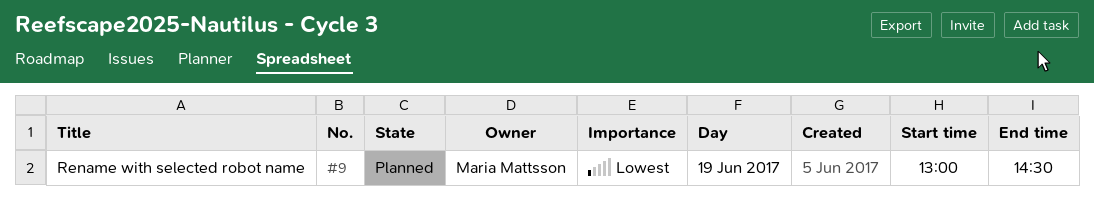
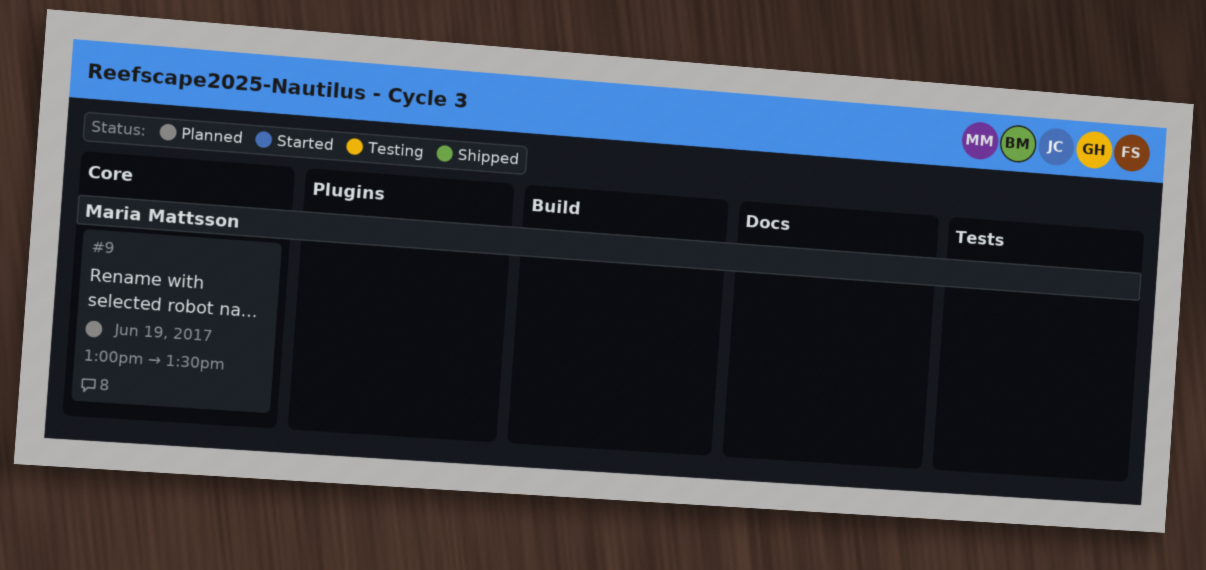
#9, ends: 14:30 -> 13:30

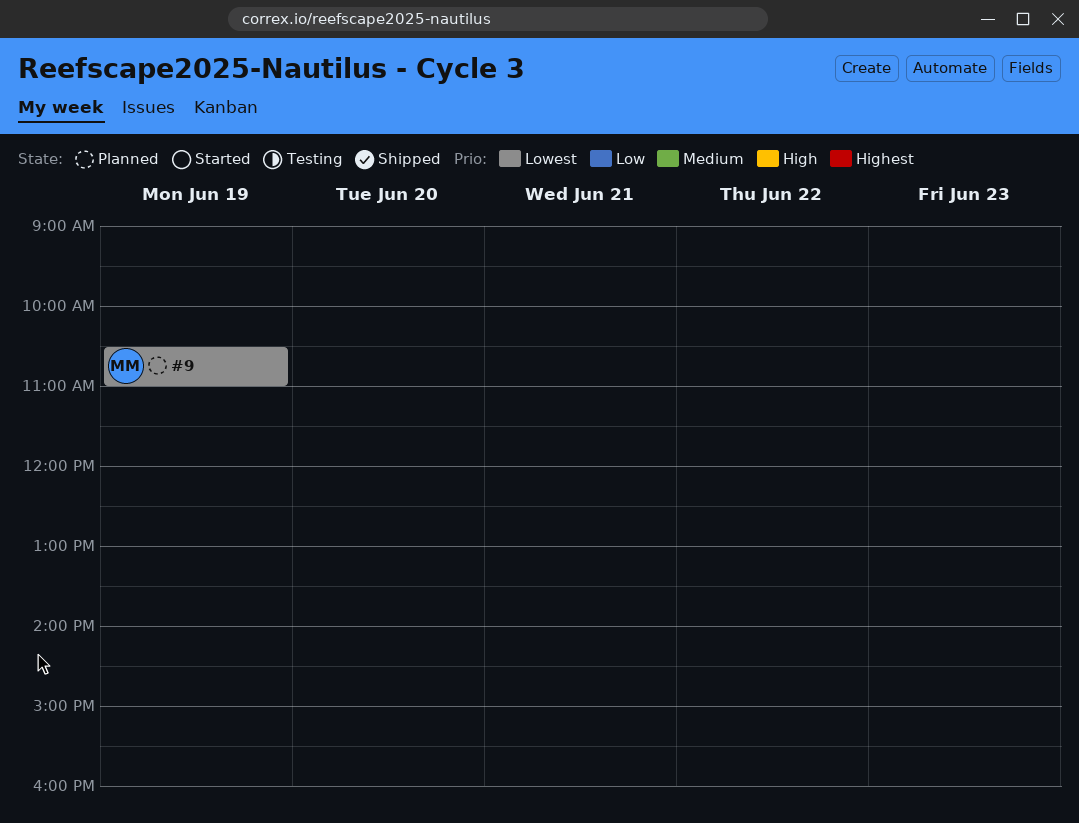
#9, begins: 13:00 -> 10:30
#9, ends: 13:30 -> 11:00

